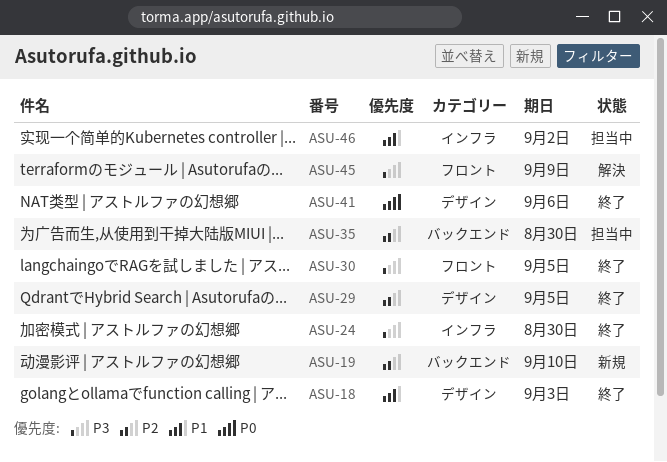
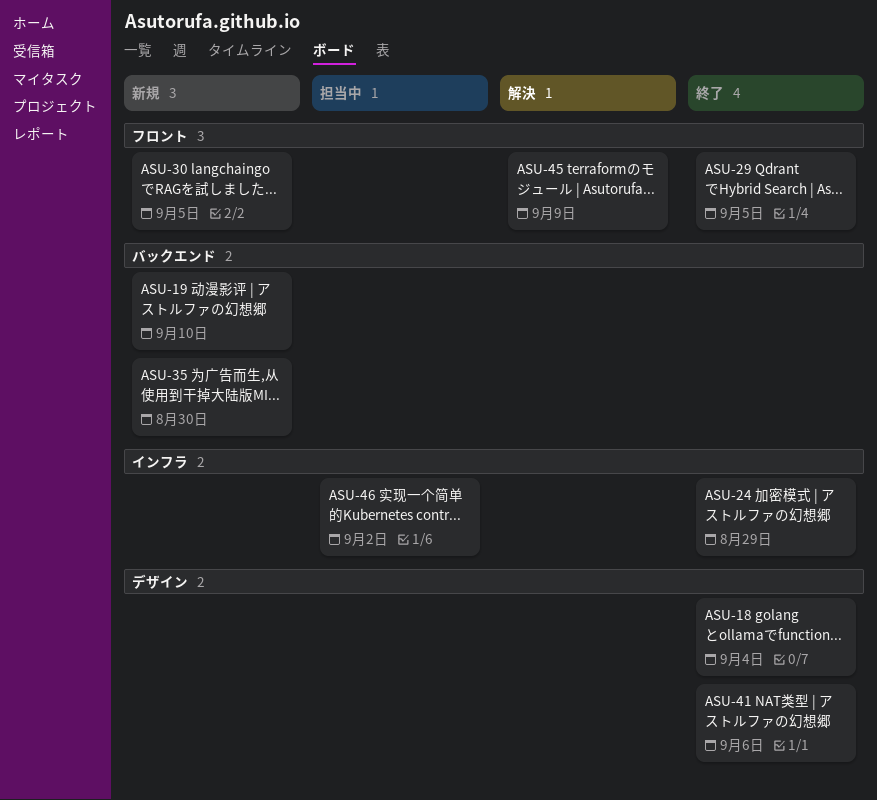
ASU-18, due: Sep 3 -> Sep 4
ASU-24, due: Aug 30 -> Aug 29
ASU-29, label: デザイン -> フロント
ASU-30, status: 終了 -> 新規
ASU-35, status: 担当中 -> 新規

